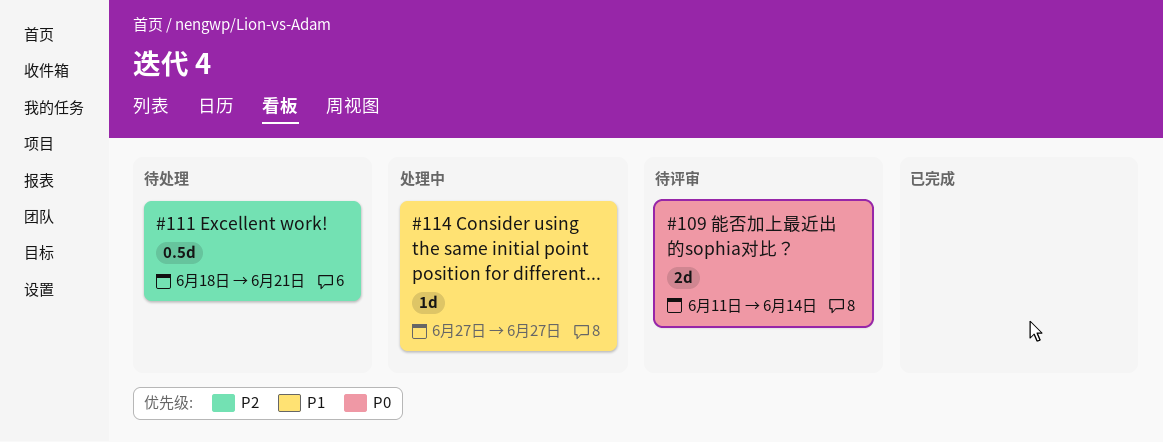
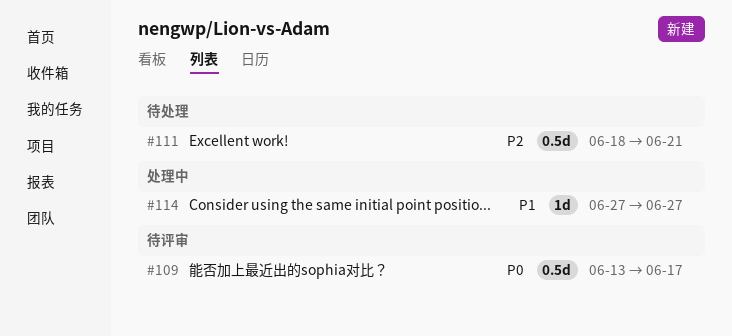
#109, estimate: 2d -> 0.5d
#109, start: Jun 11 -> Jun 13
#109, due: Jun 14 -> Jun 17

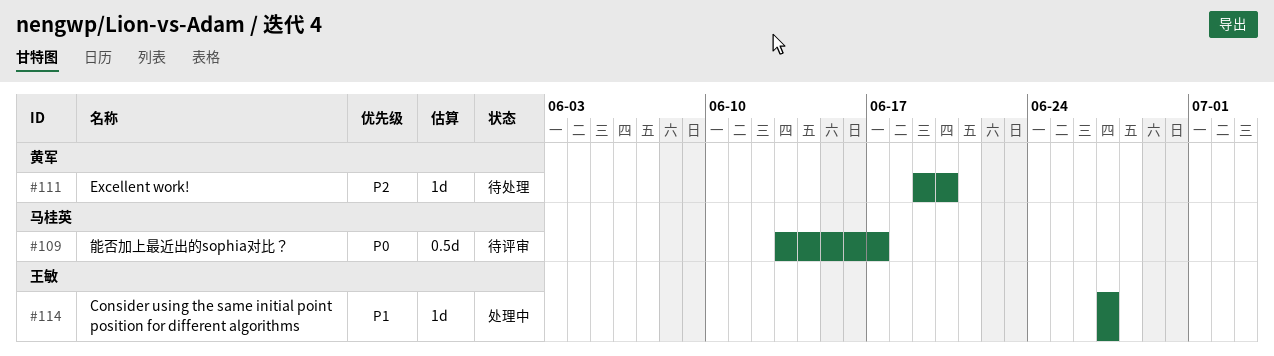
#111, estimate: 0.5d -> 1d
#111, start: Jun 18 -> Jun 19
#111, due: Jun 21 -> Jun 20

